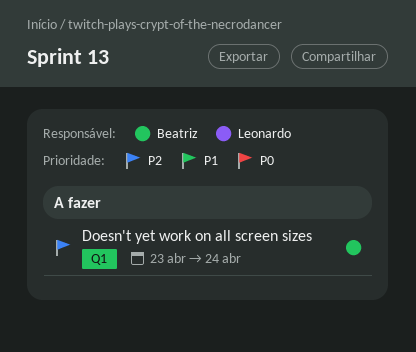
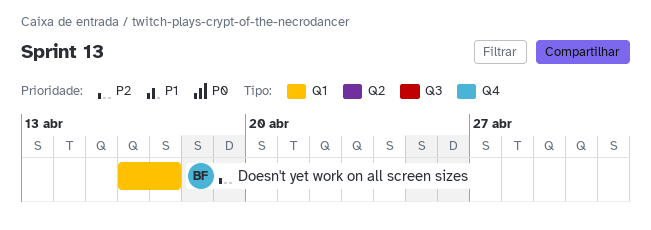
Doesn't yet work on all screen sizes, start: Apr 23 -> Apr 16
Doesn't yet work on all screen sizes, due: Apr 24 -> Apr 17

